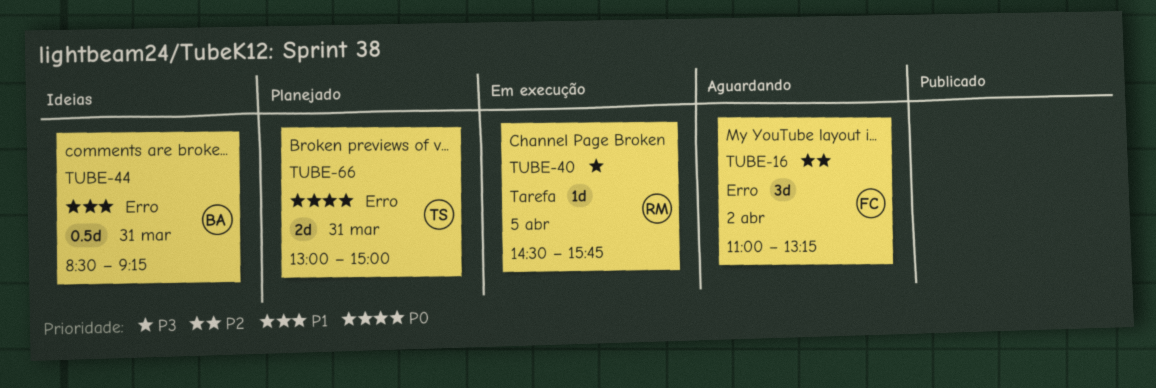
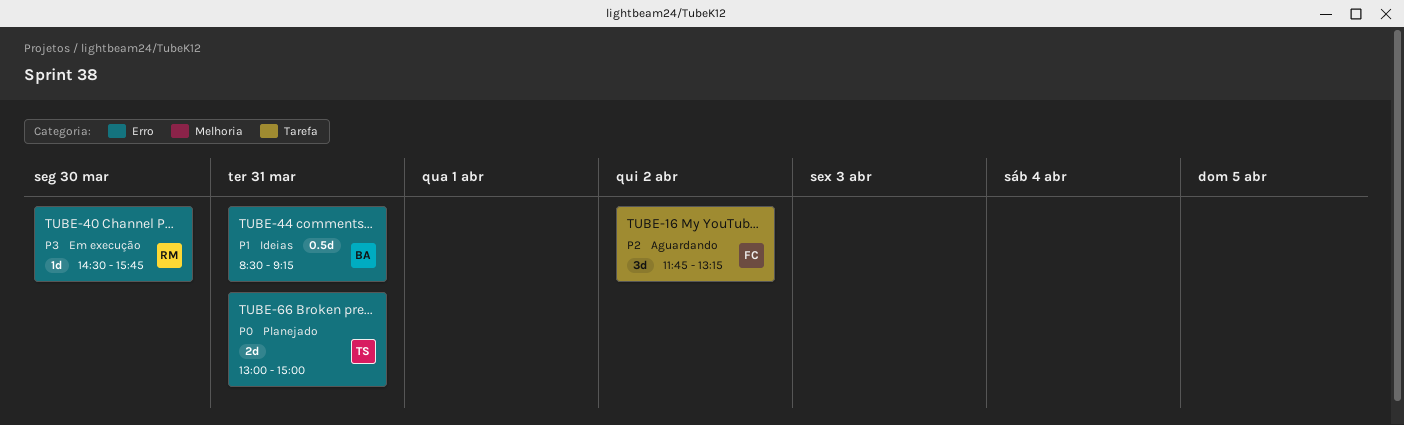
TUBE-16, label: Erro -> Tarefa
TUBE-16, begins: 11:00 -> 11:45
TUBE-40, label: Tarefa -> Erro
TUBE-40, day: Apr 5 -> Mar 30

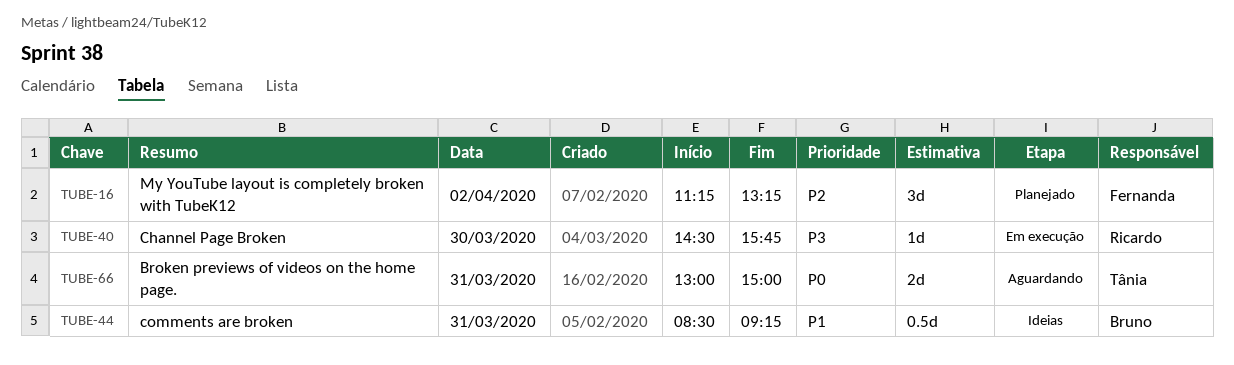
TUBE-16, status: Aguardando -> Planejado
TUBE-16, begins: 11:45 -> 11:15
TUBE-66, status: Planejado -> Aguardando

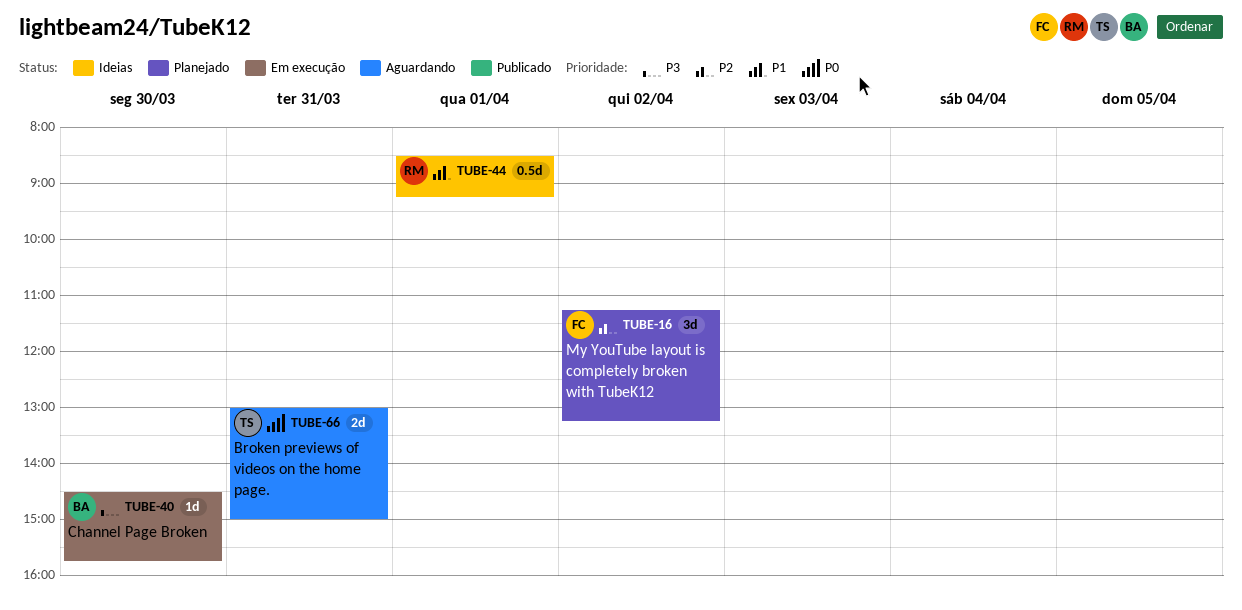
TUBE-40, owner: Ricardo -> Bruno
TUBE-44, owner: Bruno -> Ricardo
TUBE-44, day: Mar 31 -> Apr 1

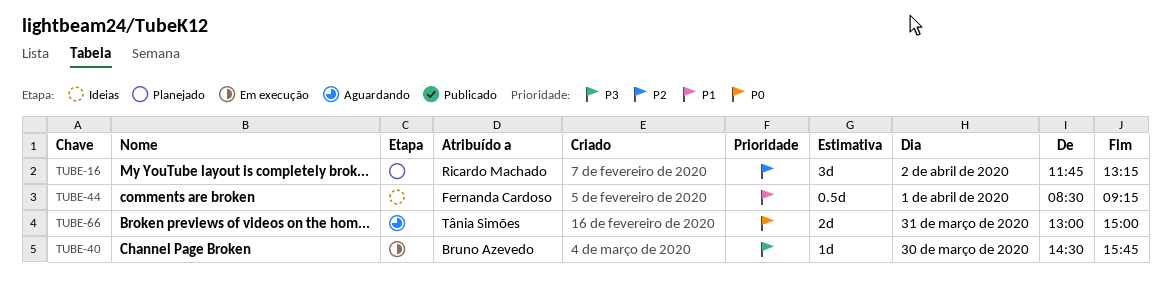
TUBE-16, owner: Fernanda Cardoso -> Ricardo Machado
TUBE-16, begins: 11:15 -> 11:45
TUBE-44, owner: Ricardo Machado -> Fernanda Cardoso

